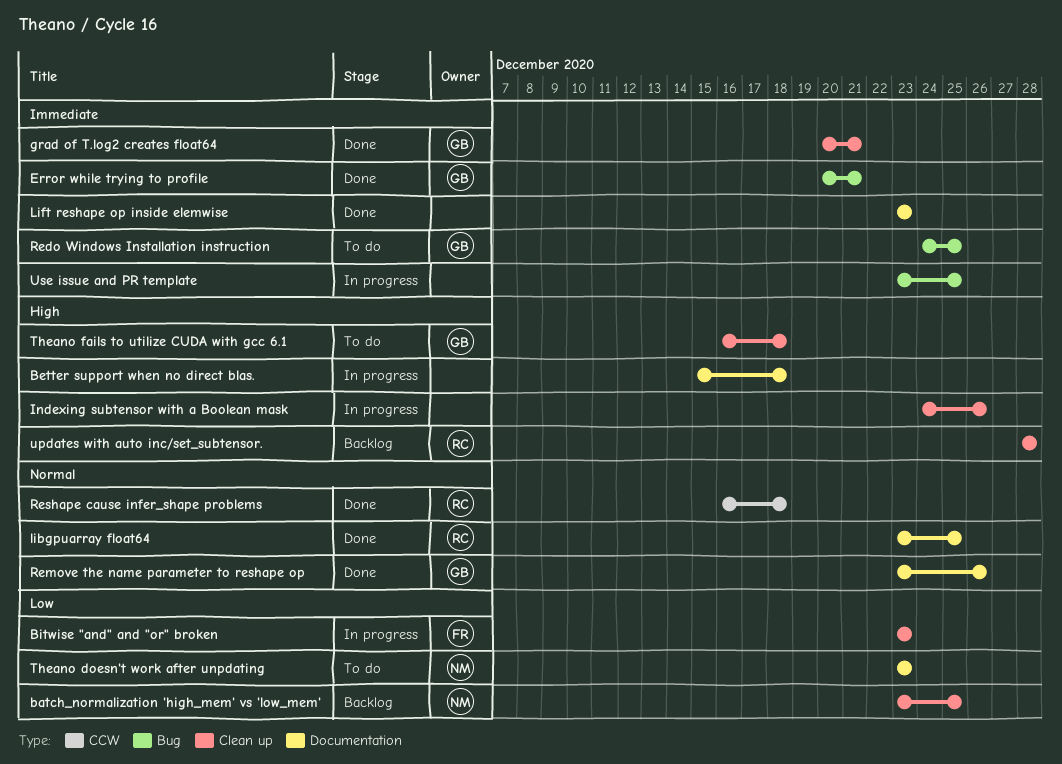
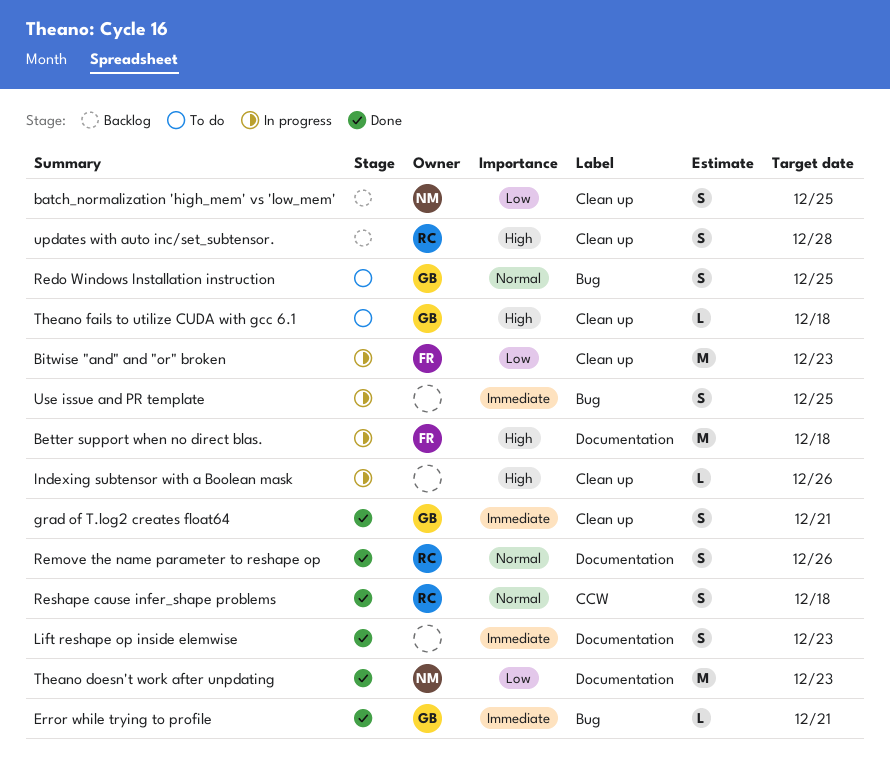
Better support when no direct blas., owner: none -> FR
libgpuarray float64: present -> none
Redo Windows Installation instruction, priority: Immediate -> Normal
Remove the name parameter to reshape op, owner: GB -> RC
Theano doesn't work after unpdating, status: To do -> Done

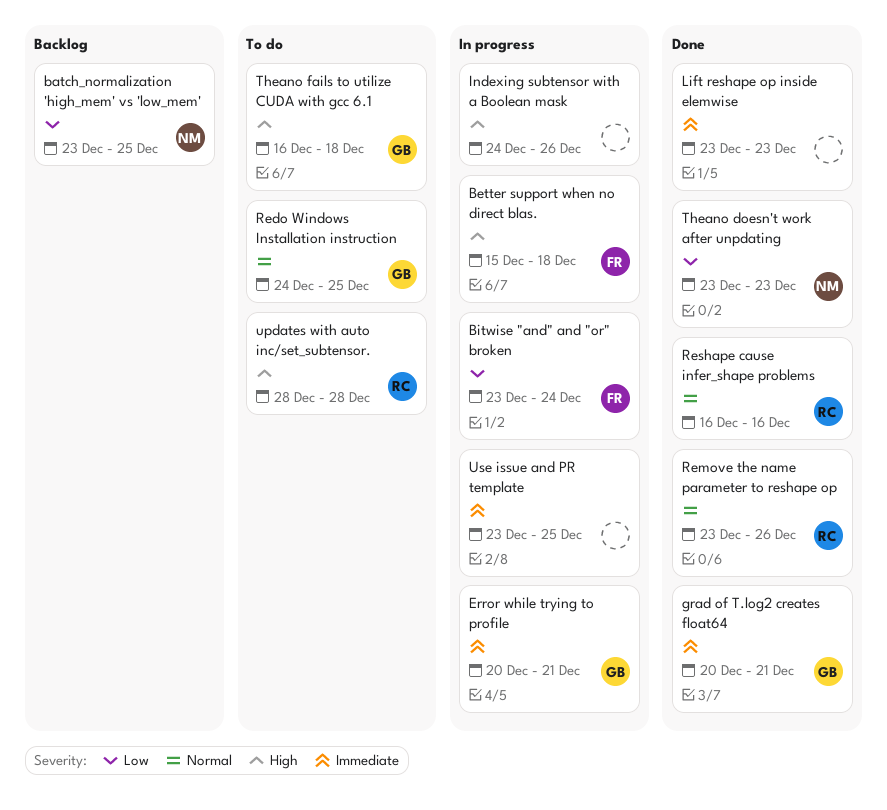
Bitwise "and" and "or" broken, due: Dec 23 -> Dec 24
Error while trying to profile, status: Done -> In progress
Reshape cause infer_shape problems, due: Dec 18 -> Dec 16
updates with auto inc/set_subtensor., status: Backlog -> To do

